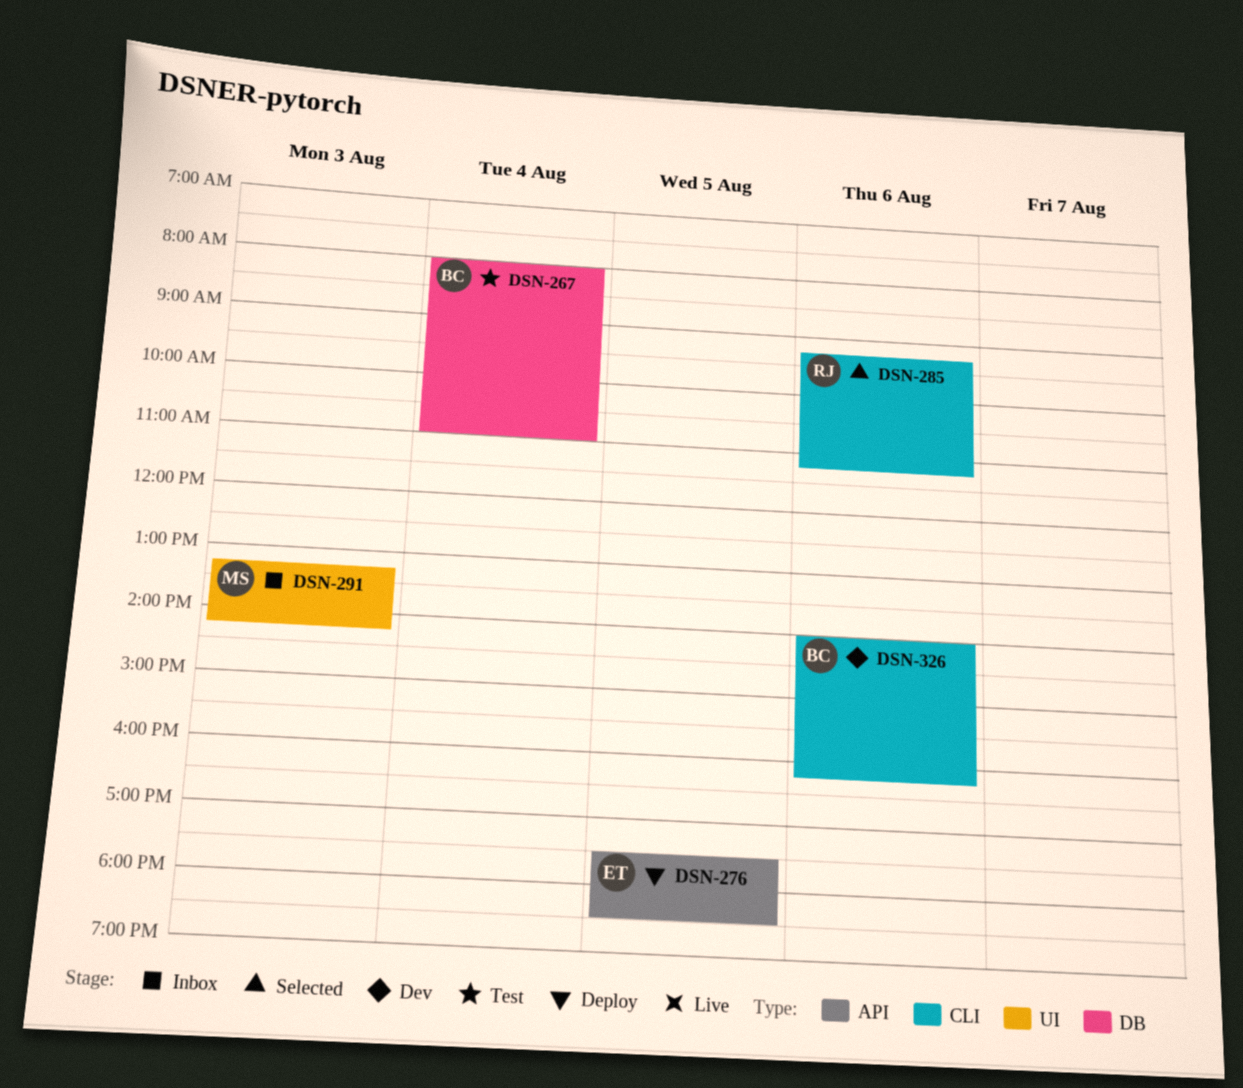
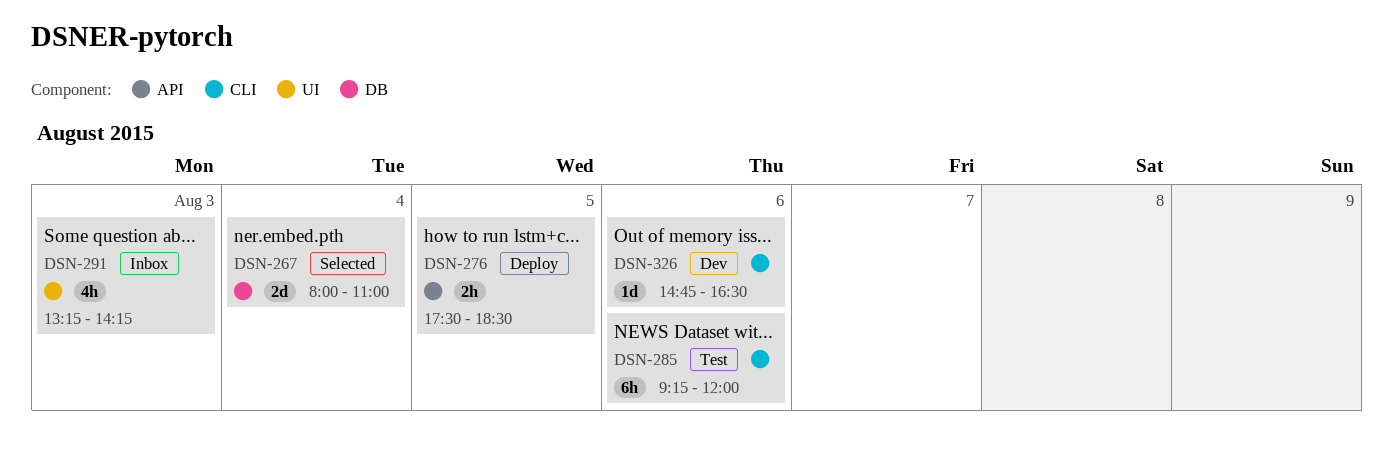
DSN-267, status: Test -> Selected
DSN-285, status: Selected -> Test
DSN-285, ends: 11:15 -> 12:00
DSN-326, begins: 14:00 -> 14:45
DSN-326, ends: 16:15 -> 16:30

